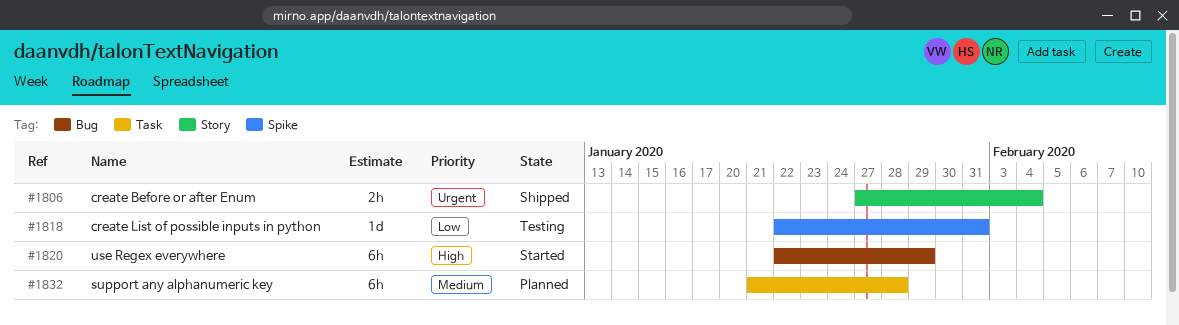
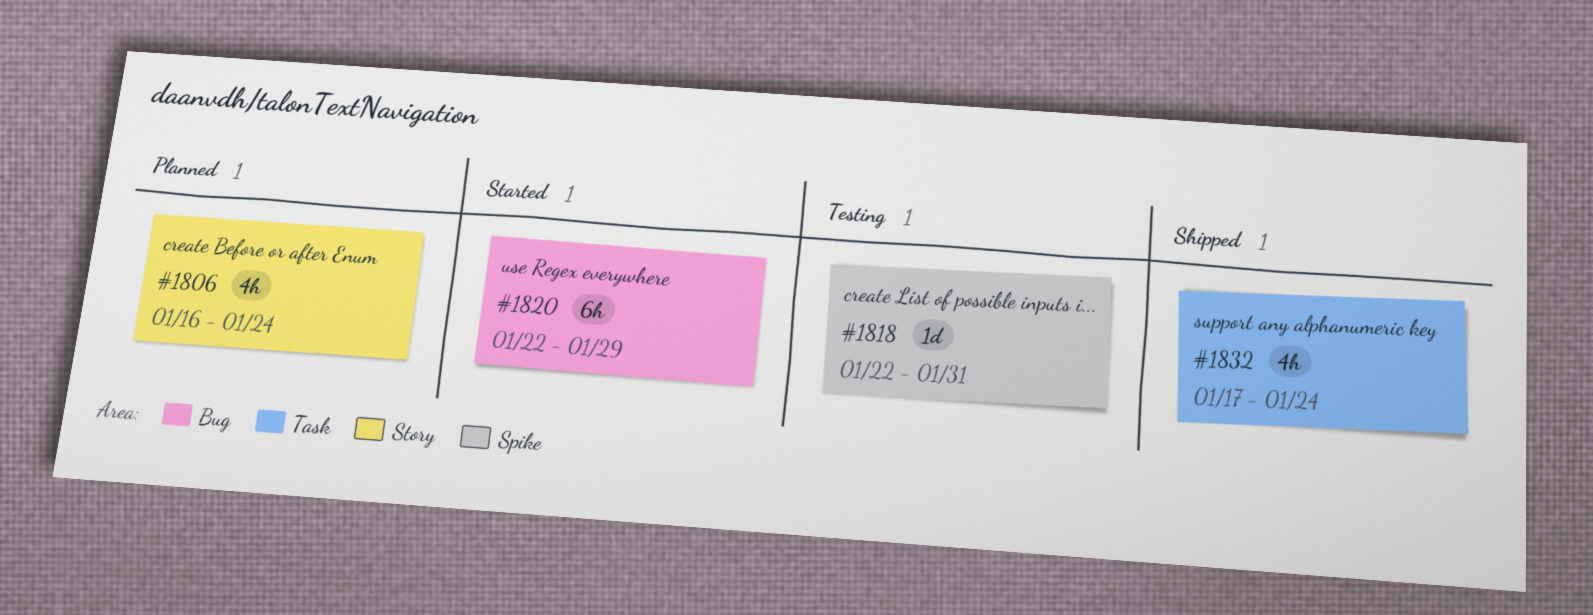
#1806, status: Shipped -> Planned
#1806, estimate: 2h -> 4h
#1806, start: Jan 27 -> Jan 16
#1806, due: Feb 4 -> Jan 24
#1832, status: Planned -> Shipped
#1832, estimate: 6h -> 4h
#1832, start: Jan 21 -> Jan 17
#1832, due: Jan 28 -> Jan 24

